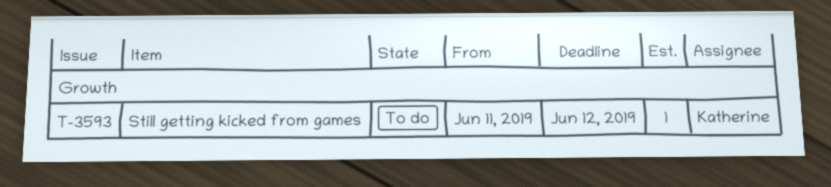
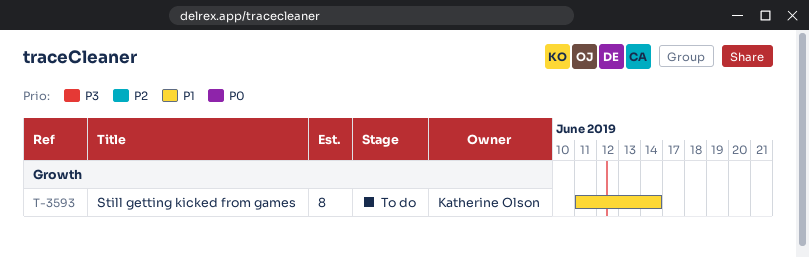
T-3593, estimate: 1 -> 8
T-3593, due: Jun 12 -> Jun 14

